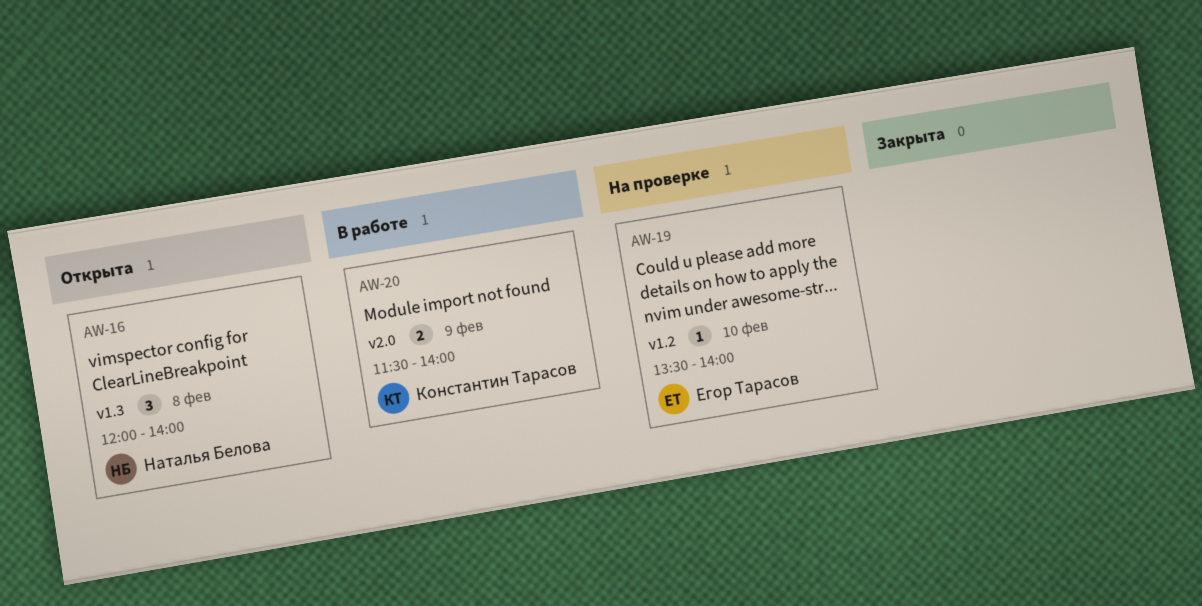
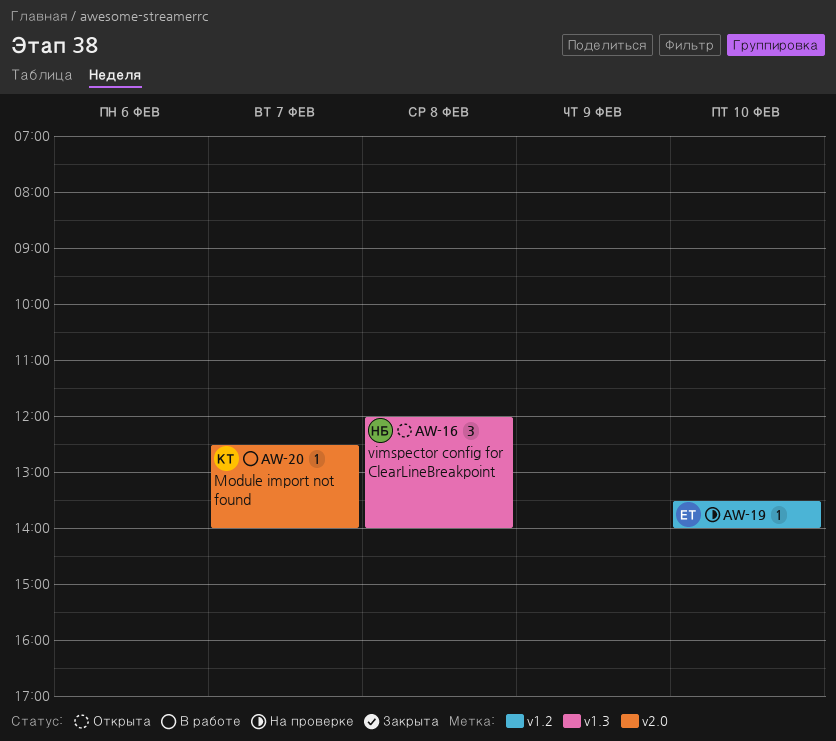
AW-20, estimate: 2 -> 1
AW-20, day: Feb 9 -> Feb 7
AW-20, begins: 11:30 -> 12:30

